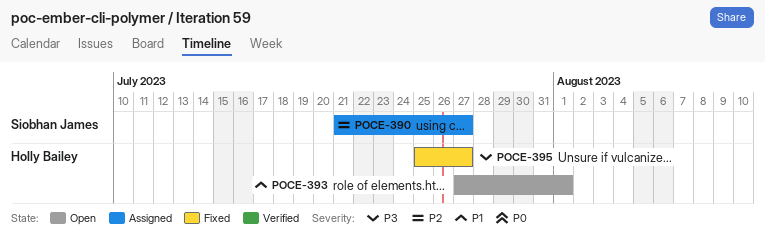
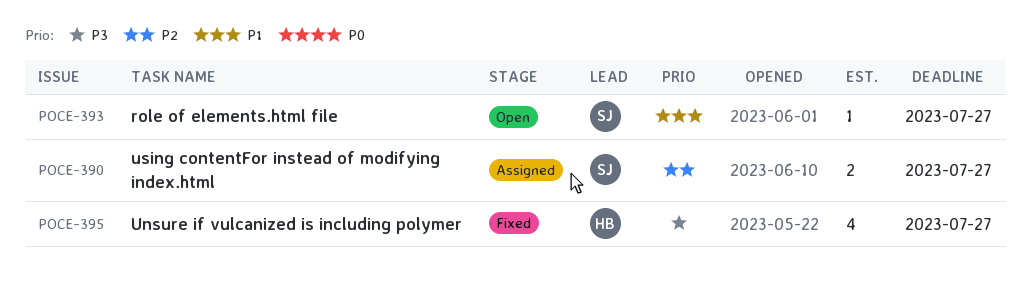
POCE-393, owner: Holly Bailey -> Siobhan James
POCE-393, due: Aug 1 -> Jul 27

